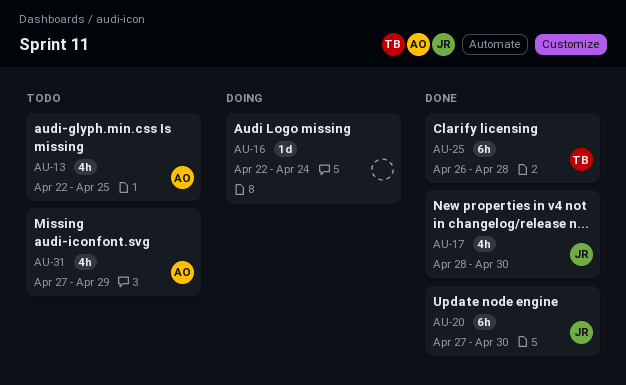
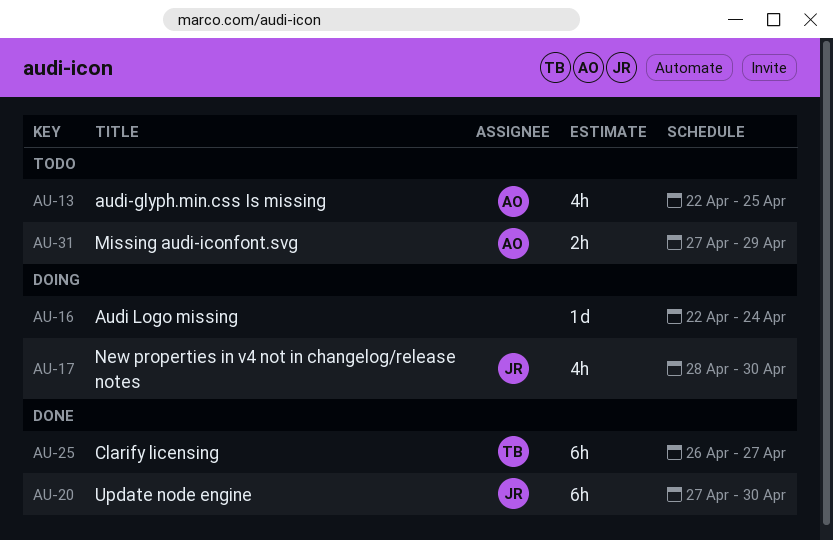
AU-17, status: Done -> Doing
AU-25, due: Apr 28 -> Apr 27
AU-31, estimate: 4h -> 2h

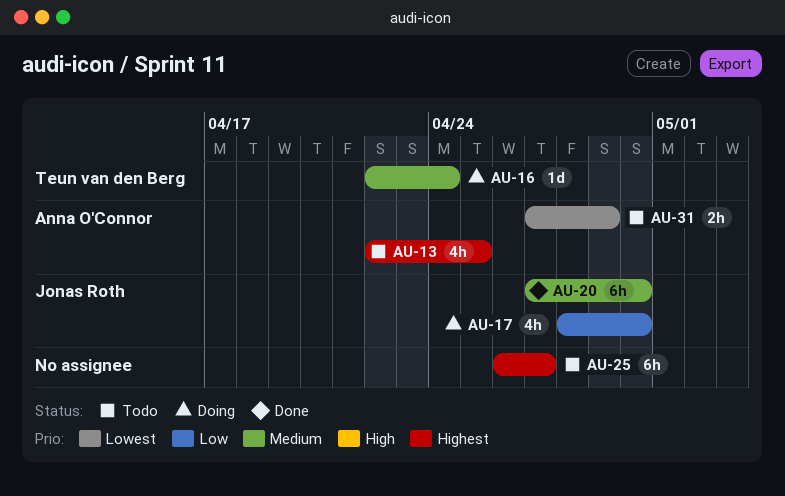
AU-16, owner: none -> Teun van den Berg
AU-25, status: Done -> Todo
AU-25, owner: Teun van den Berg -> none

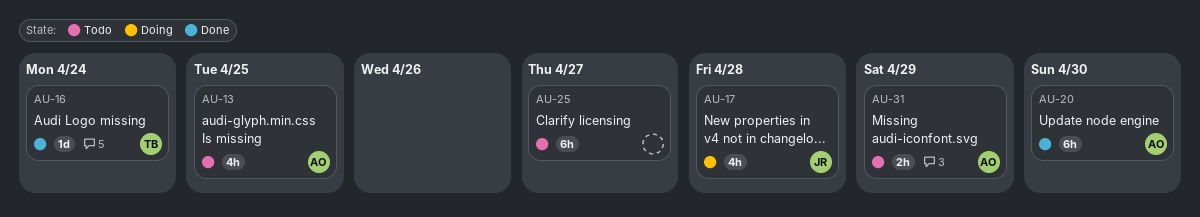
AU-16, status: Doing -> Done
AU-17, due: Apr 30 -> Apr 28
AU-20, owner: Jonas Roth -> Anna O'Connor

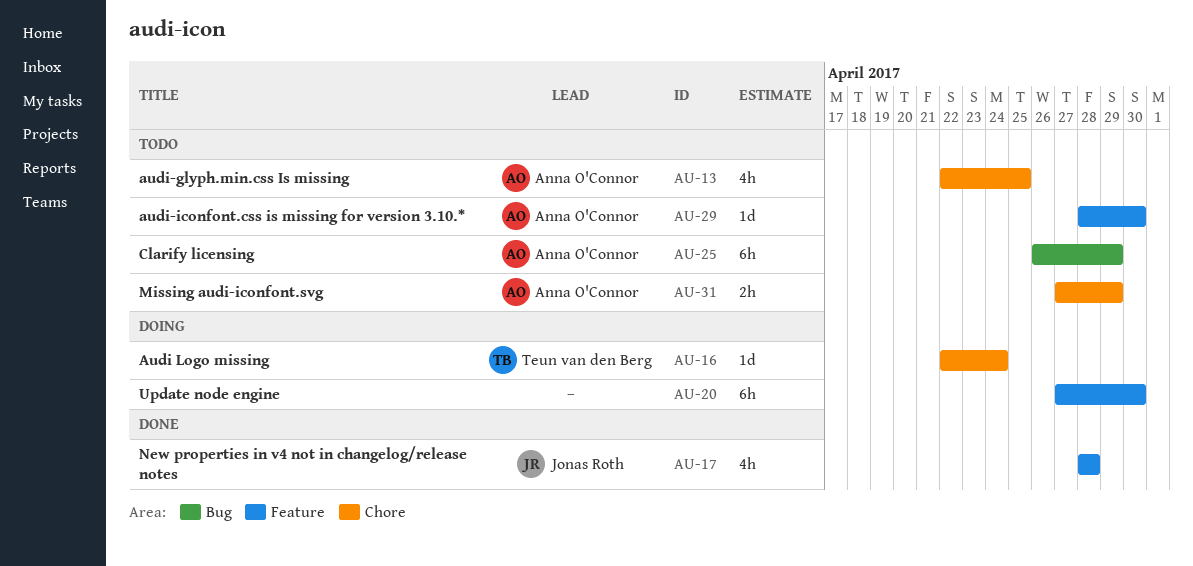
AU-16, status: Done -> Doing
AU-17, status: Doing -> Done
AU-20, status: Done -> Doing
AU-20, owner: Anna O'Connor -> none
AU-25, owner: none -> Anna O'Connor
AU-25, due: Apr 27 -> Apr 29
AU-29: none -> present

